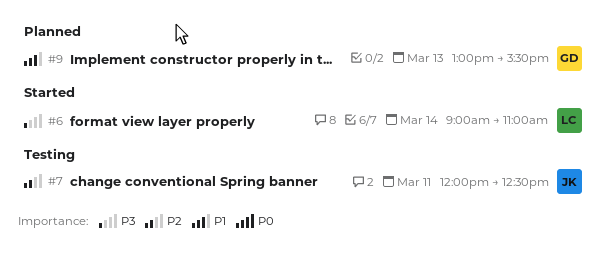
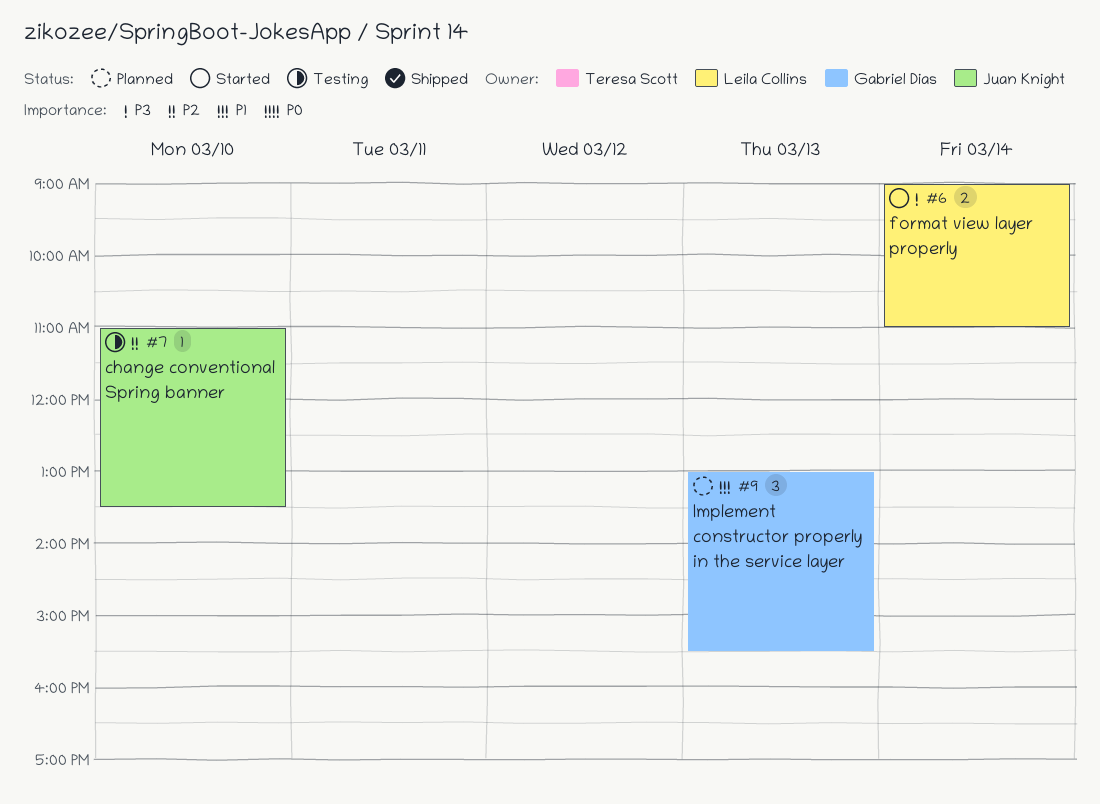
#7, day: Mar 11 -> Mar 10
#7, begins: 12:00 -> 11:00
#7, ends: 12:30 -> 13:30

